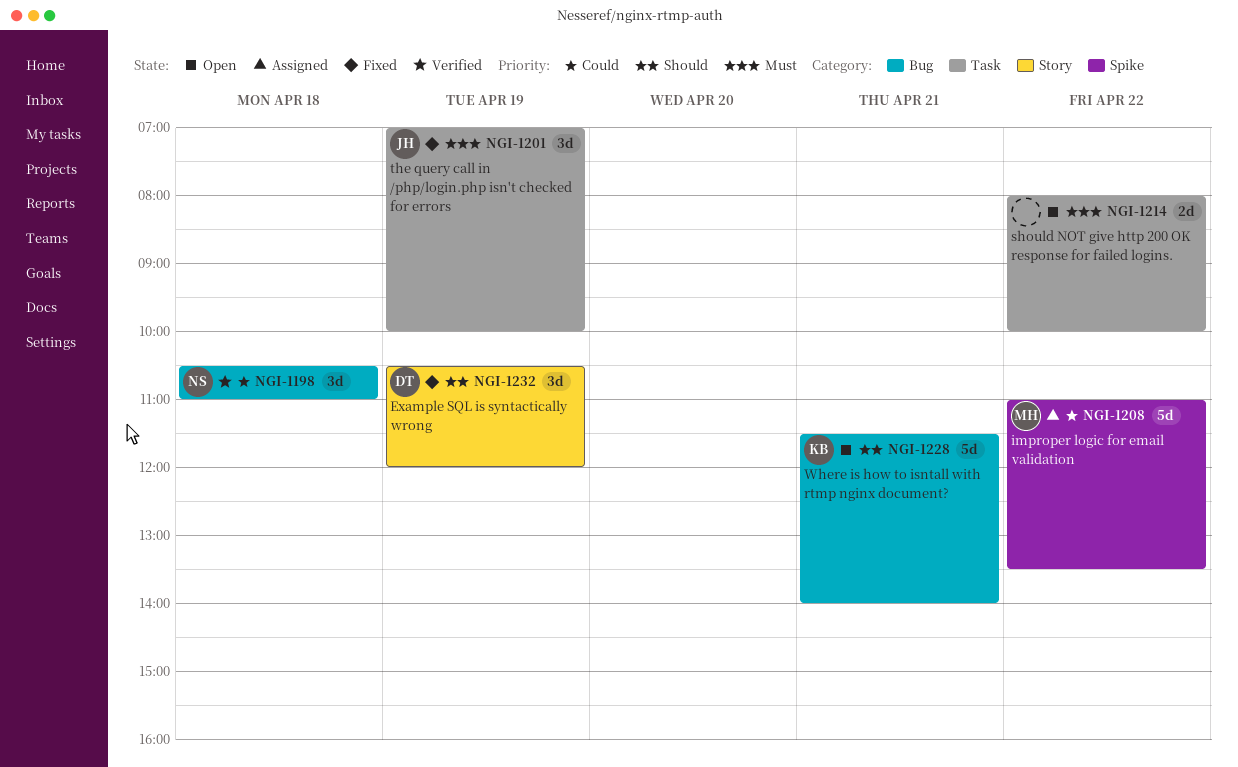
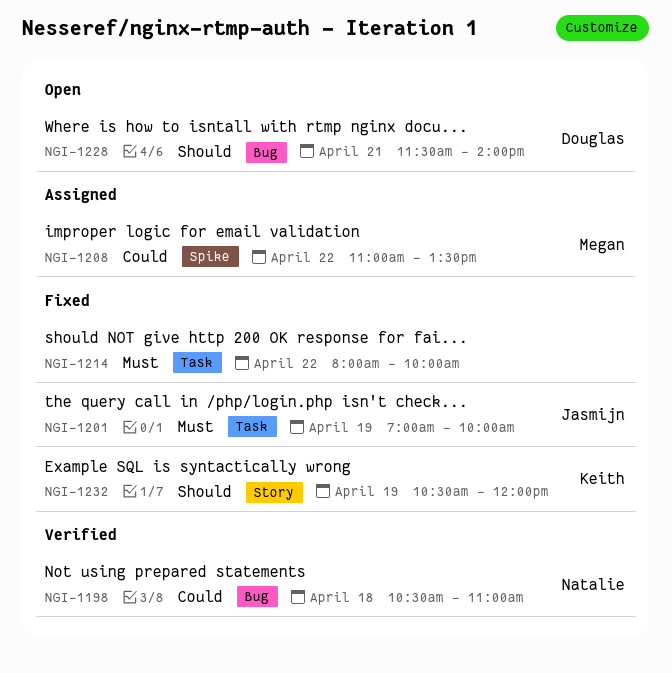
NGI-1214, status: Open -> Fixed
NGI-1228, owner: Keith -> Douglas
NGI-1232, owner: Douglas -> Keith

